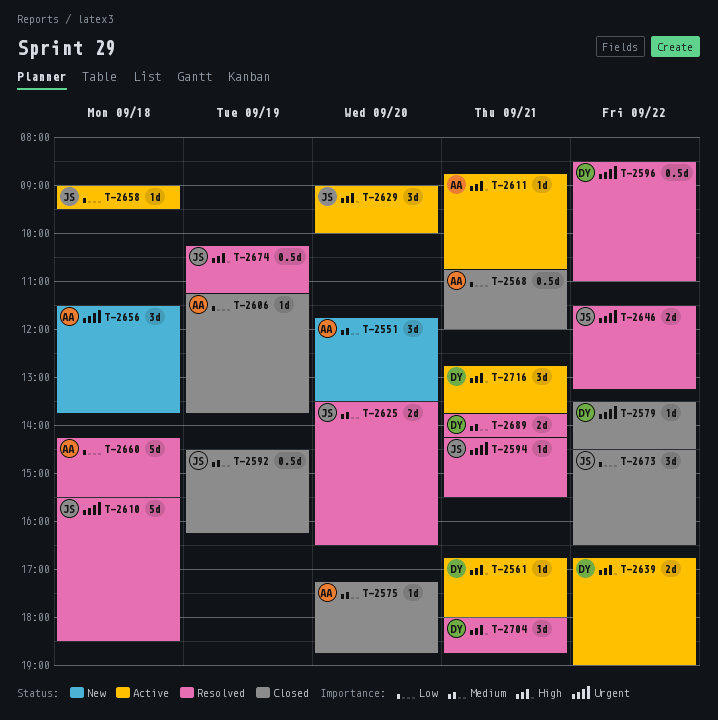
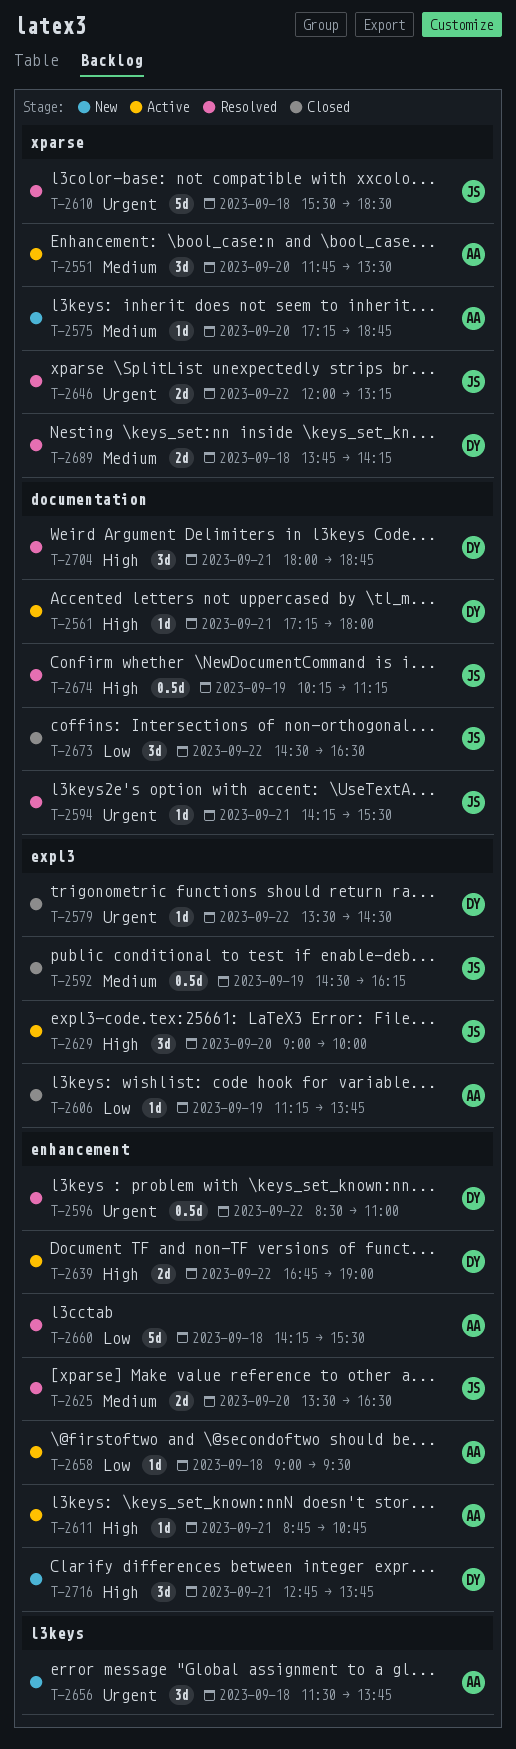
T-2551, status: New -> Active
T-2561, begins: 16:45 -> 17:15
T-2568: present -> none
T-2575, status: Closed -> New
T-2646, begins: 11:30 -> 12:00
T-2658, owner: JS -> AA
T-2689, day: Sep 21 -> Sep 18
T-2716, status: Active -> New

